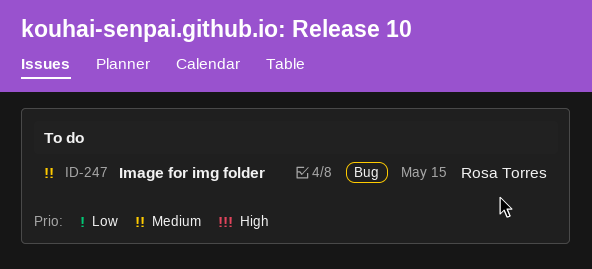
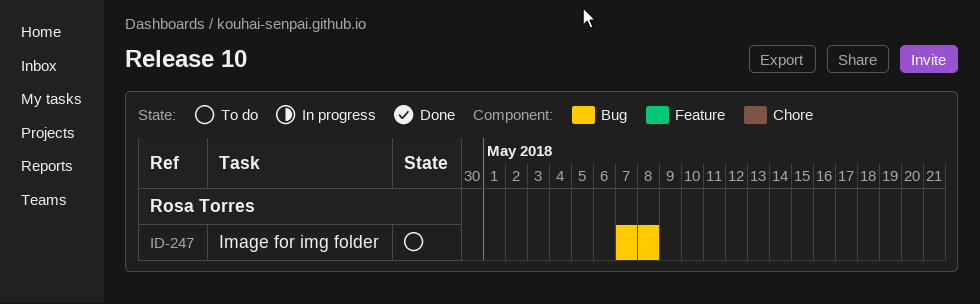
ID-247, due: May 15 -> May 8

